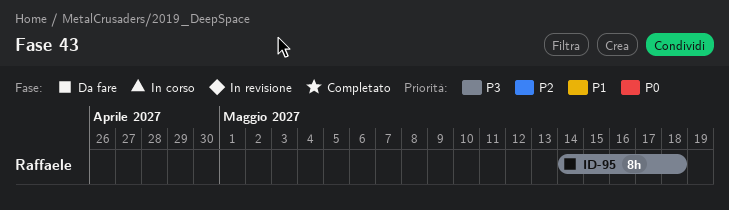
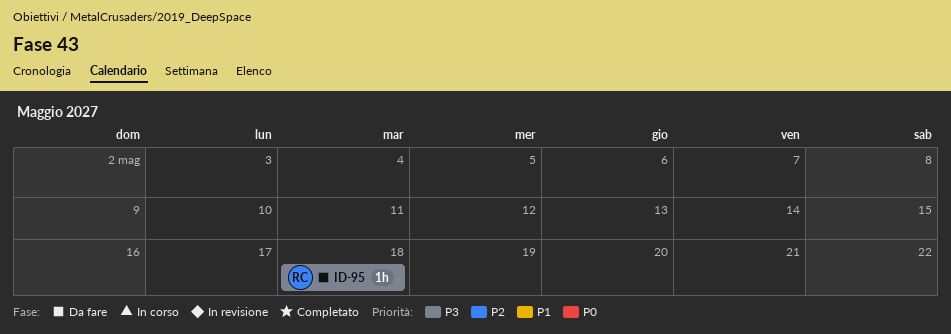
ID-95, estimate: 8h -> 1h
ID-95, start: May 14 -> May 18

